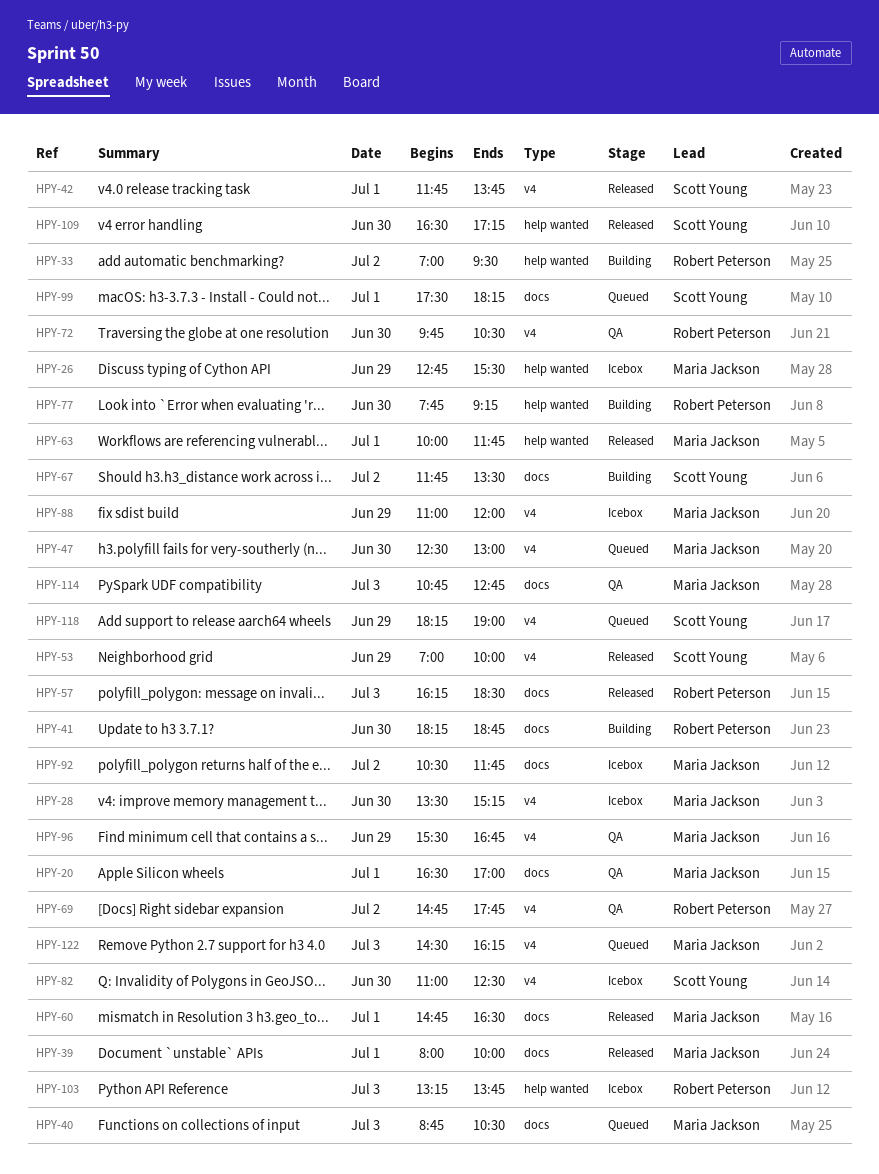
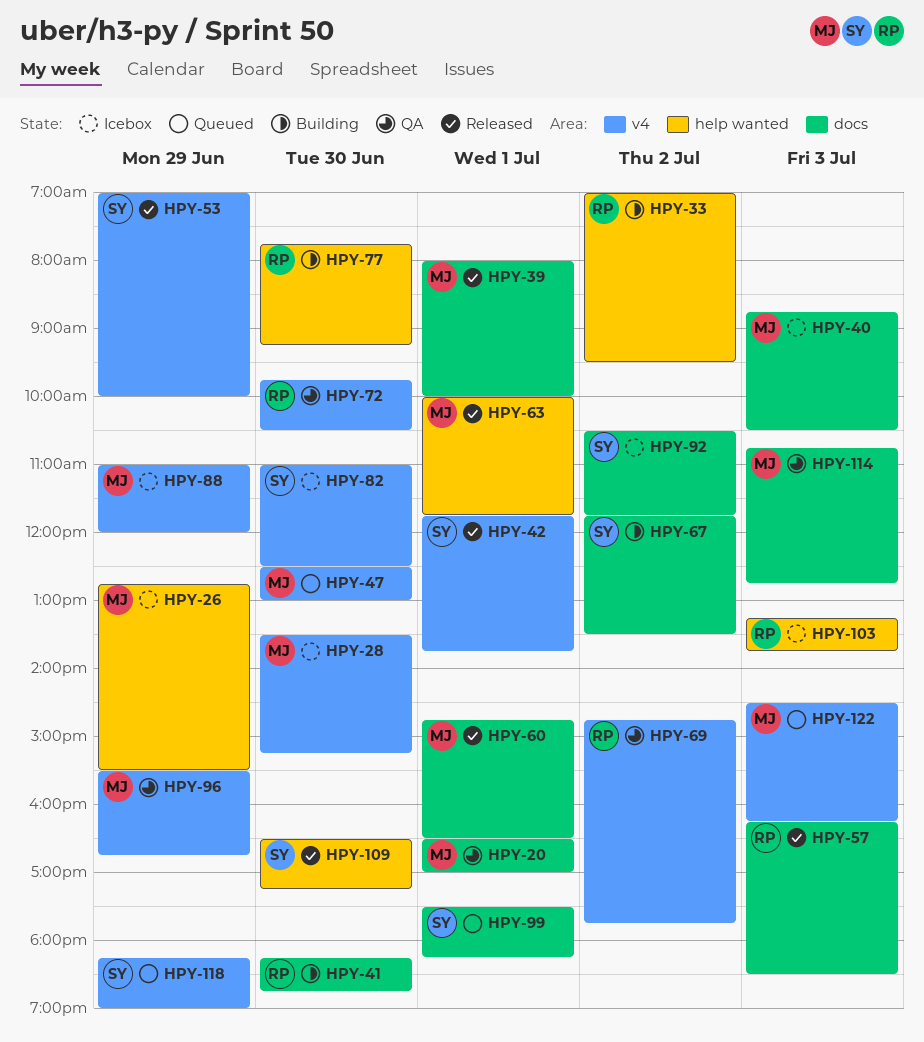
HPY-40, status: Queued -> Icebox
HPY-92, owner: Maria Jackson -> Scott Young

